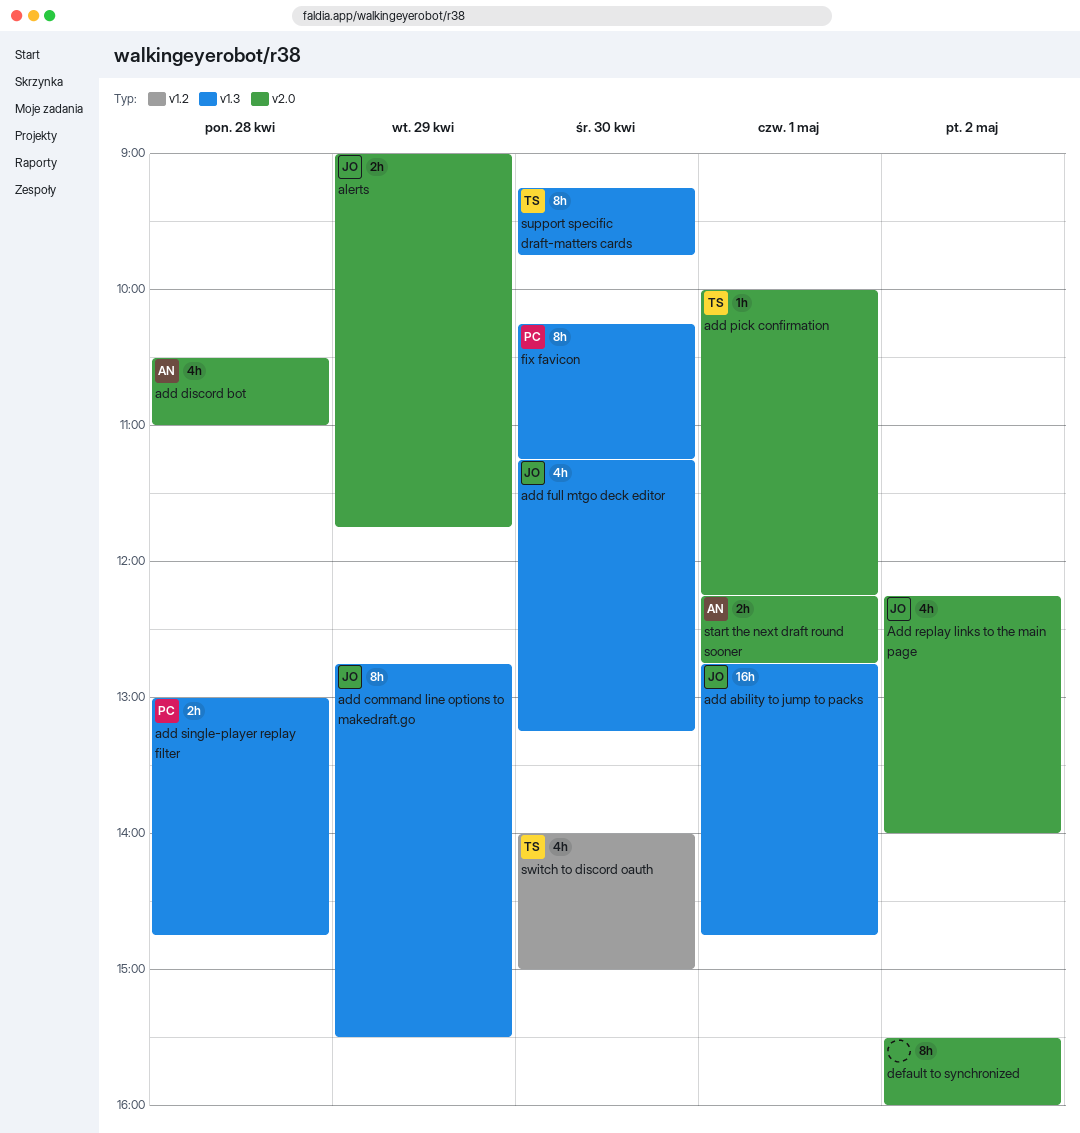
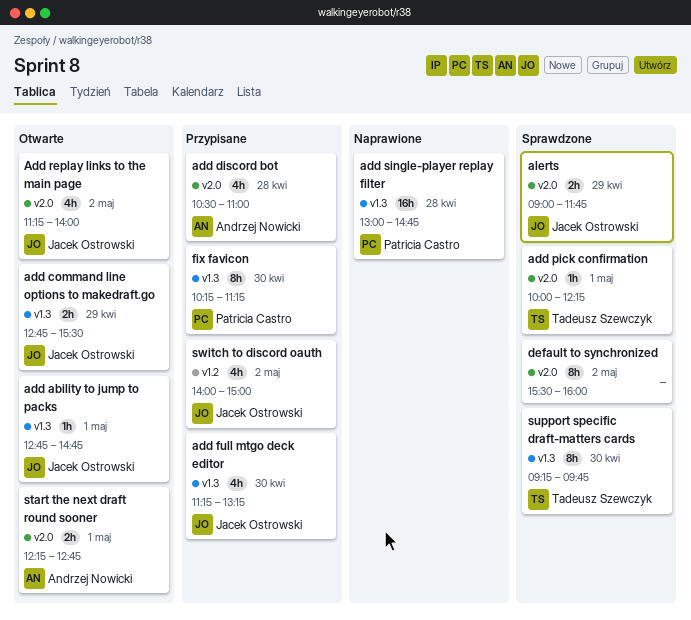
add ability to jump to packs, estimate: 16h -> 1h
add command line options to makedraft.go, estimate: 8h -> 2h
Add replay links to the main page, begins: 12:15 -> 11:15
add single-player replay filter, estimate: 2h -> 16h
switch to discord oauth, owner: Tadeusz Szewczyk -> Jacek Ostrowski
switch to discord oauth, day: Apr 30 -> May 2

